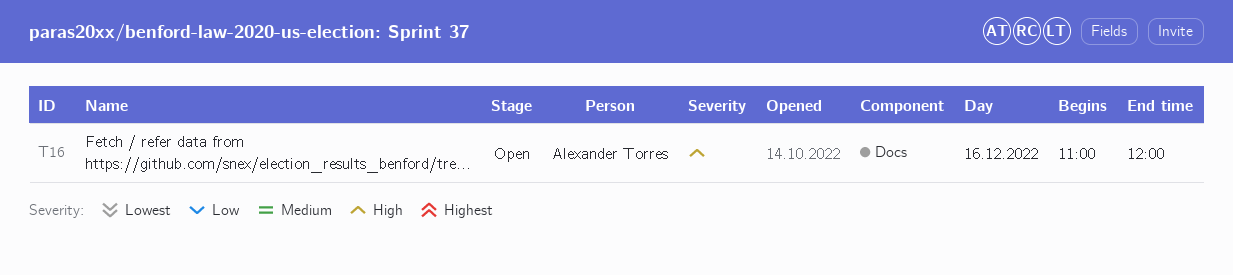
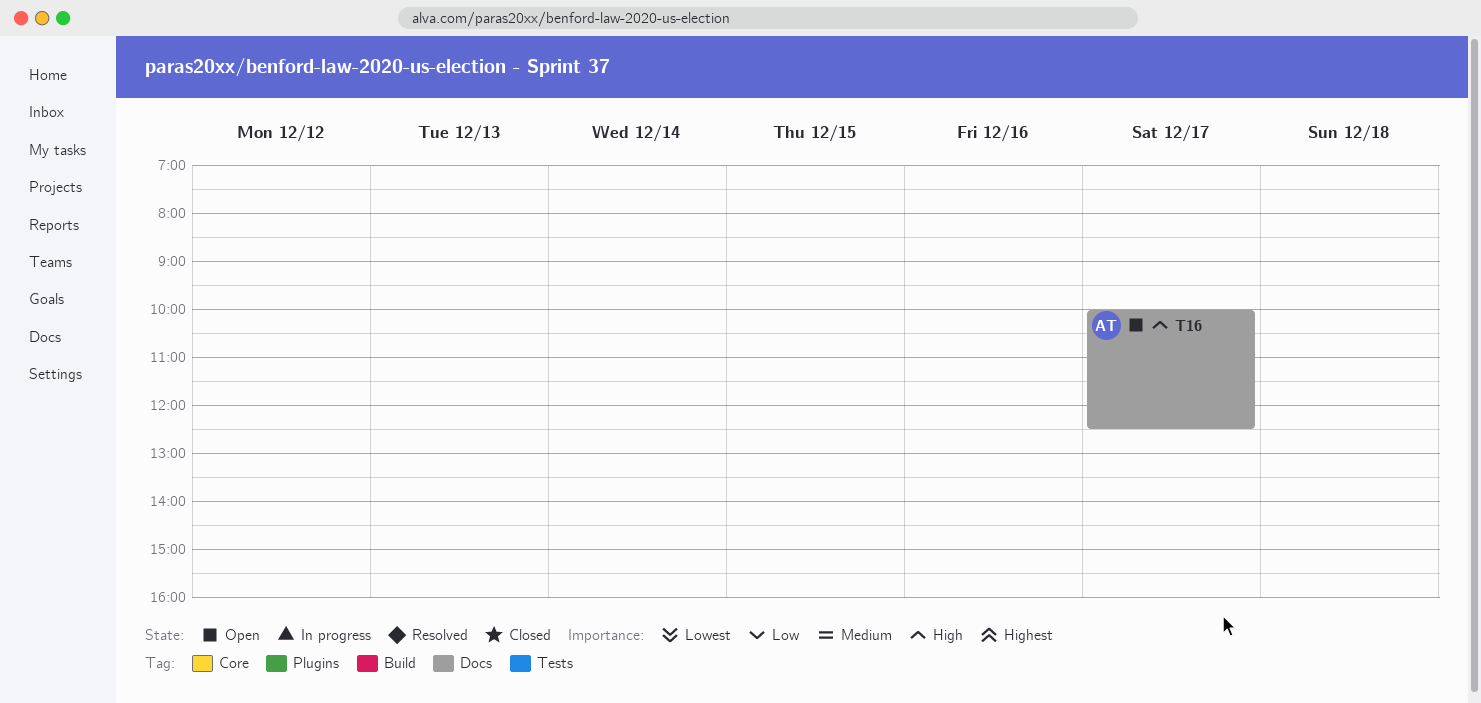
T16, day: Dec 16 -> Dec 17
T16, begins: 11:00 -> 10:00
T16, ends: 12:00 -> 12:30

